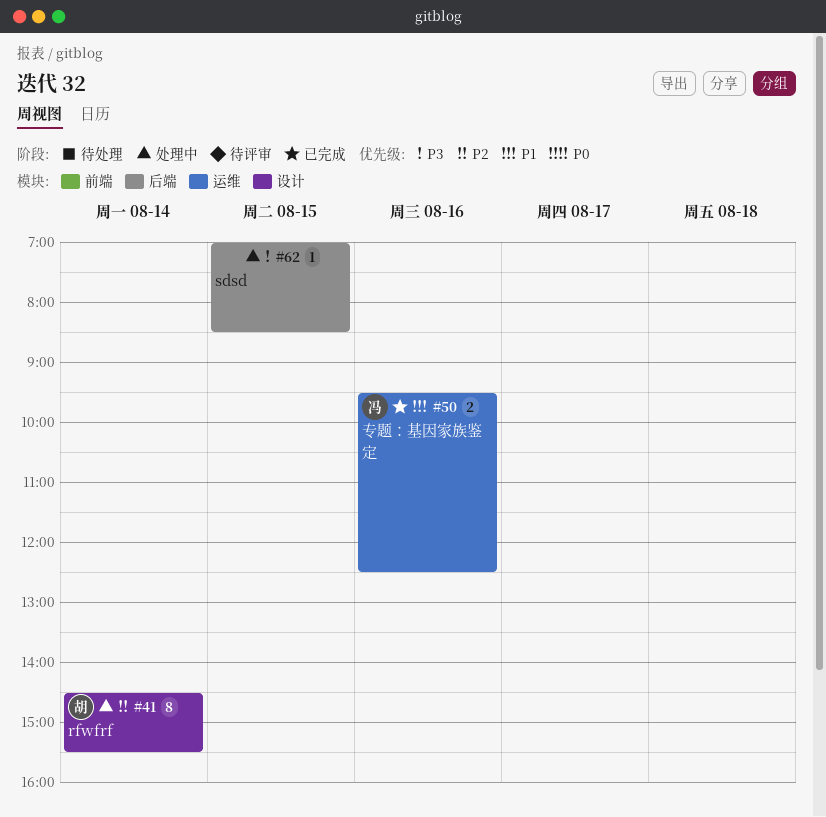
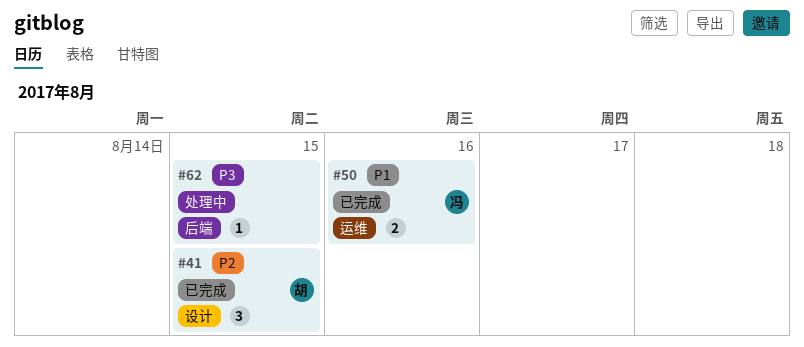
#41, status: 处理中 -> 已完成
#41, estimate: 8 -> 3
#41, day: Aug 14 -> Aug 15

